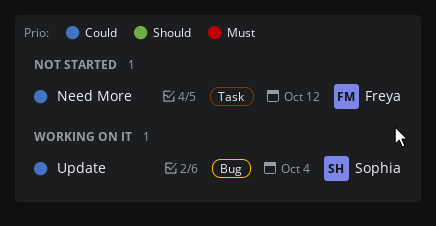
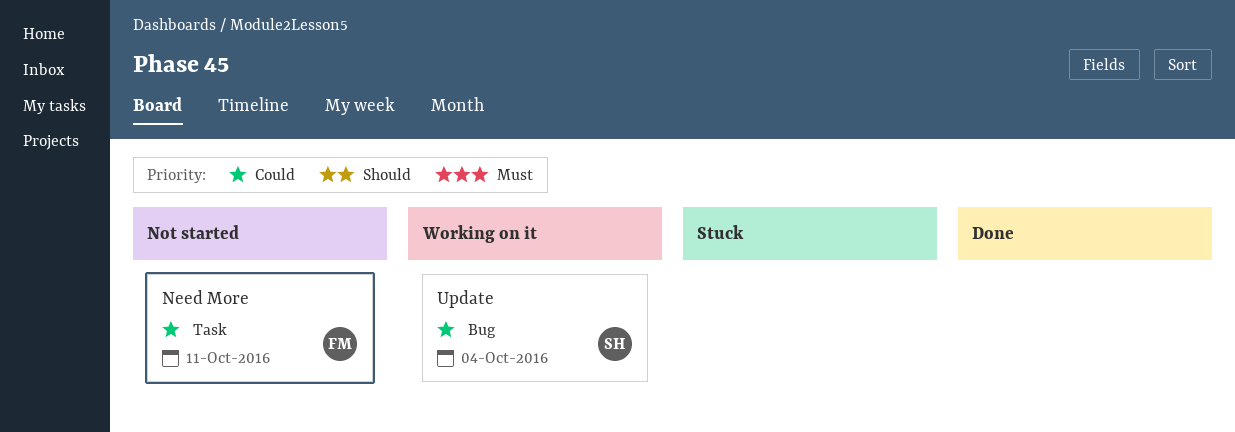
Need More, due: Oct 12 -> Oct 11

